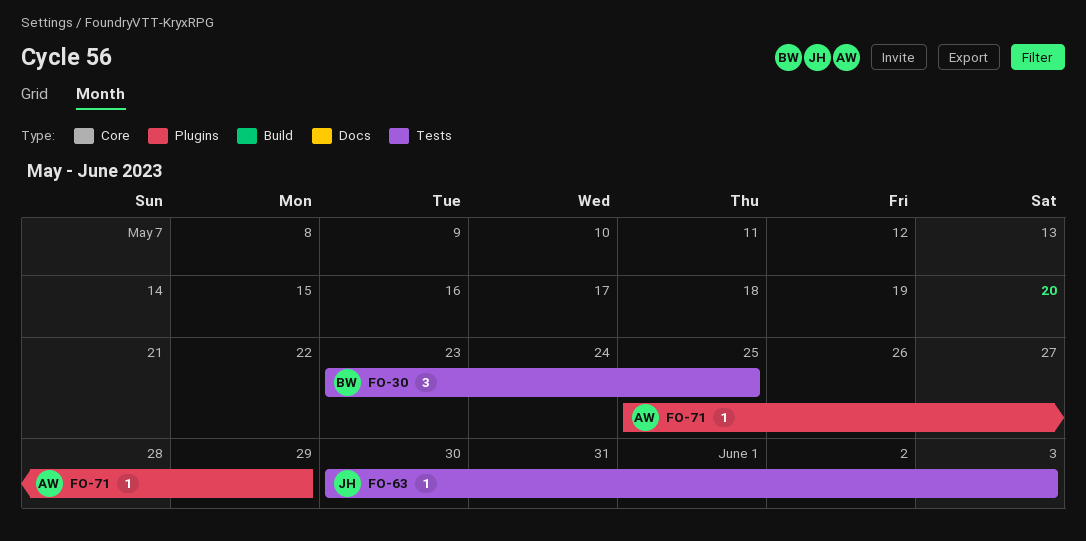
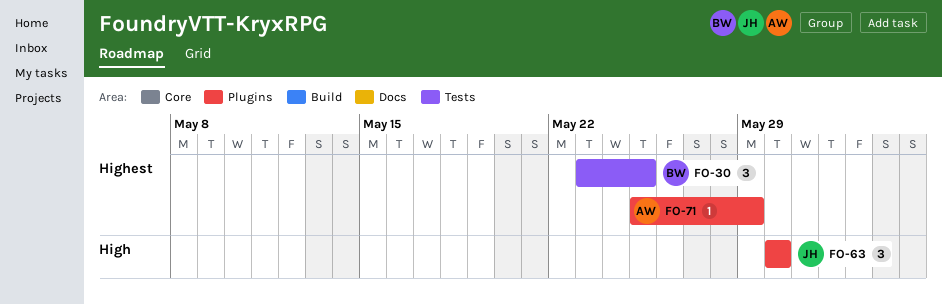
FO-63, label: Tests -> Plugins
FO-63, estimate: 1 -> 3
FO-63, due: Jun 3 -> May 30

